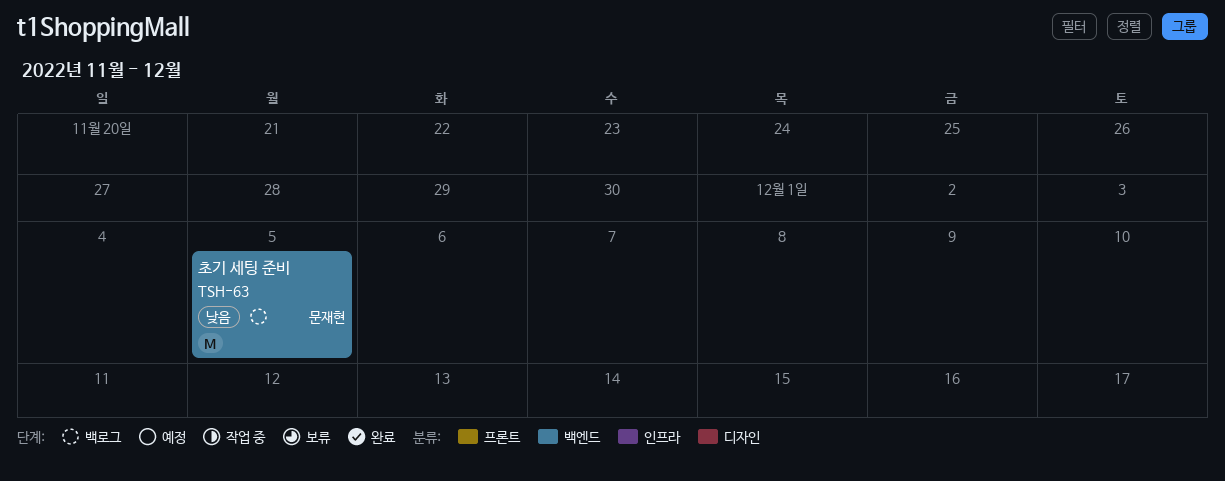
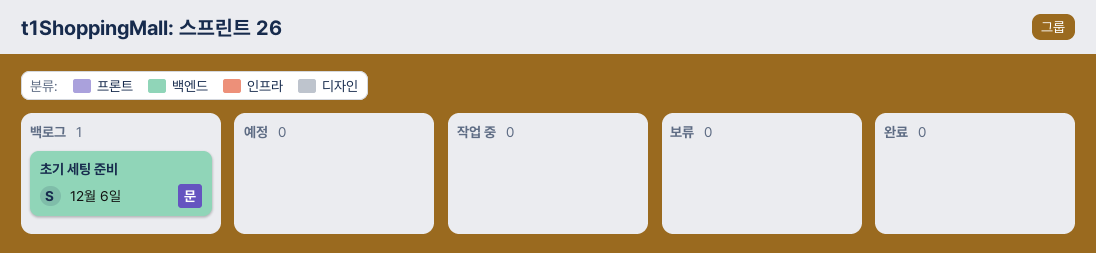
초기 세팅 준비, estimate: M -> S
초기 세팅 준비, due: Dec 5 -> Dec 6

